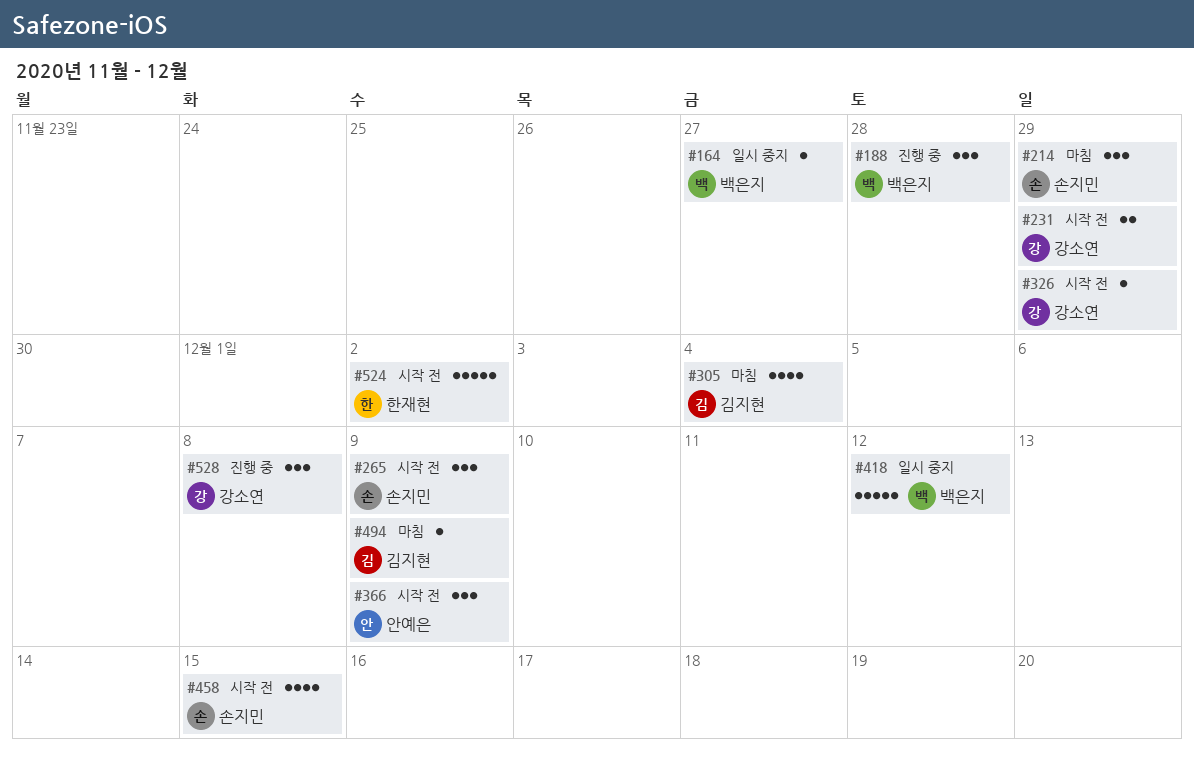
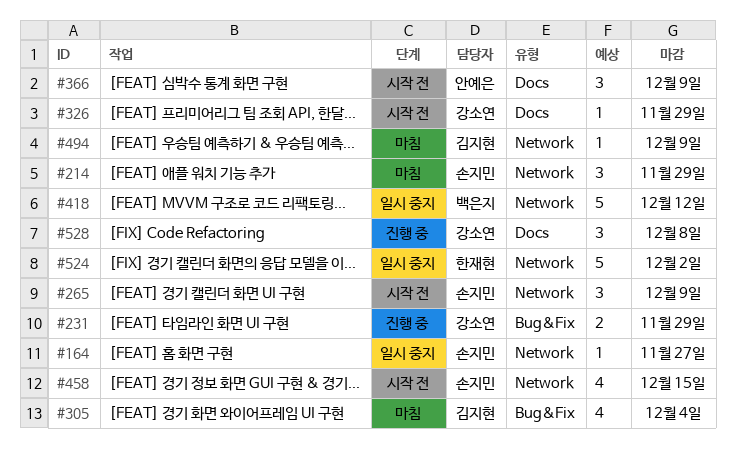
#164, owner: 백은지 -> 손지민
#188: present -> none
#231, status: 시작 전 -> 진행 중
#524, status: 시작 전 -> 일시 중지

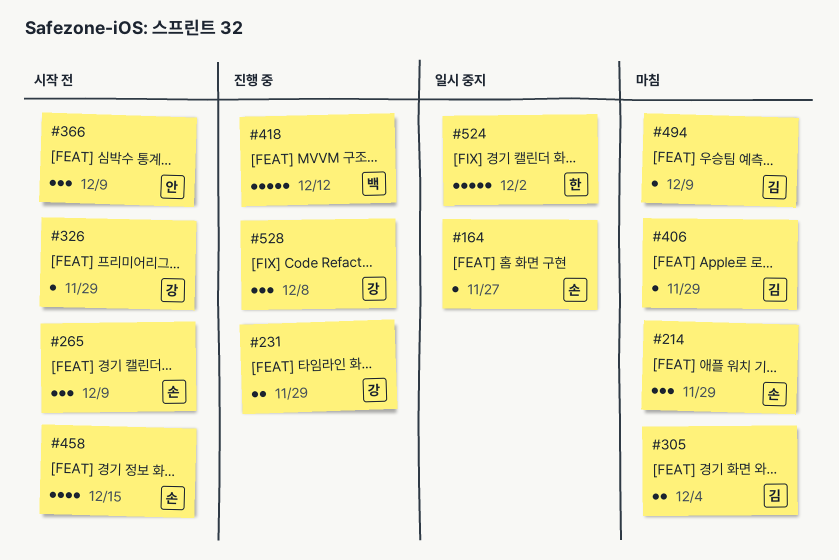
#305, estimate: 4 -> 2
#406: none -> present
#418, status: 일시 중지 -> 진행 중

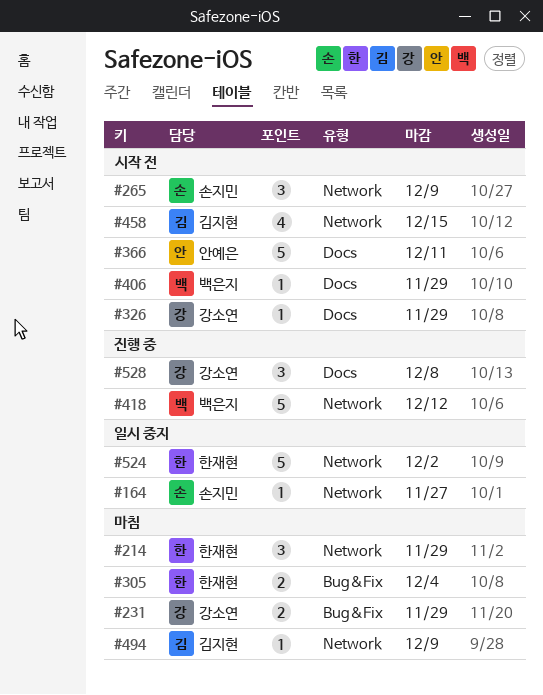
#214, owner: 손지민 -> 한재현
#231, status: 진행 중 -> 마침
#305, owner: 김지현 -> 한재현
#366, estimate: 3 -> 5
#366, due: Dec 9 -> Dec 11
#406, status: 마침 -> 시작 전
#406, owner: 김지현 -> 백은지
#458, owner: 손지민 -> 김지현

